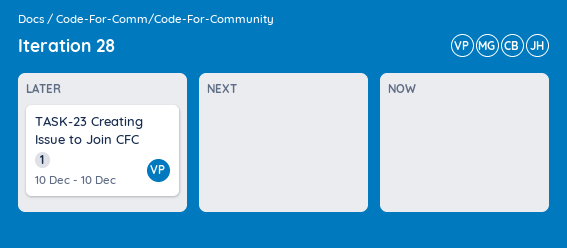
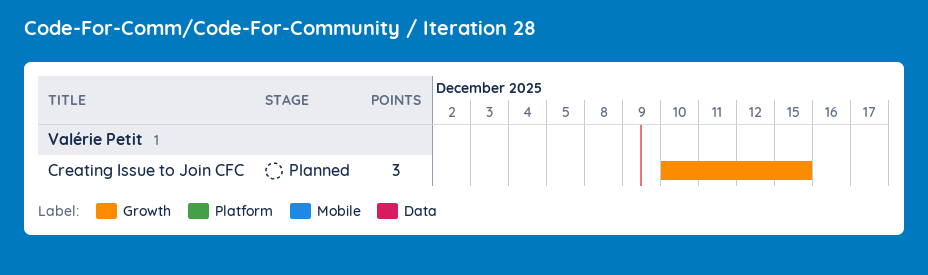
Creating Issue to Join CFC, estimate: 1 -> 3
Creating Issue to Join CFC, due: Dec 10 -> Dec 15

